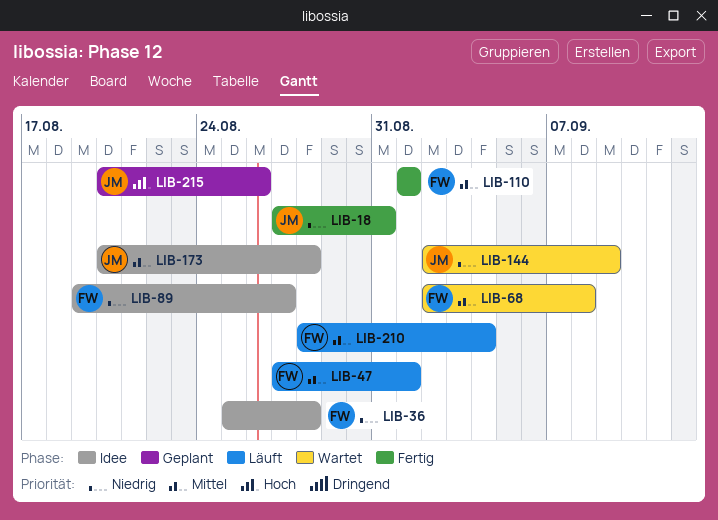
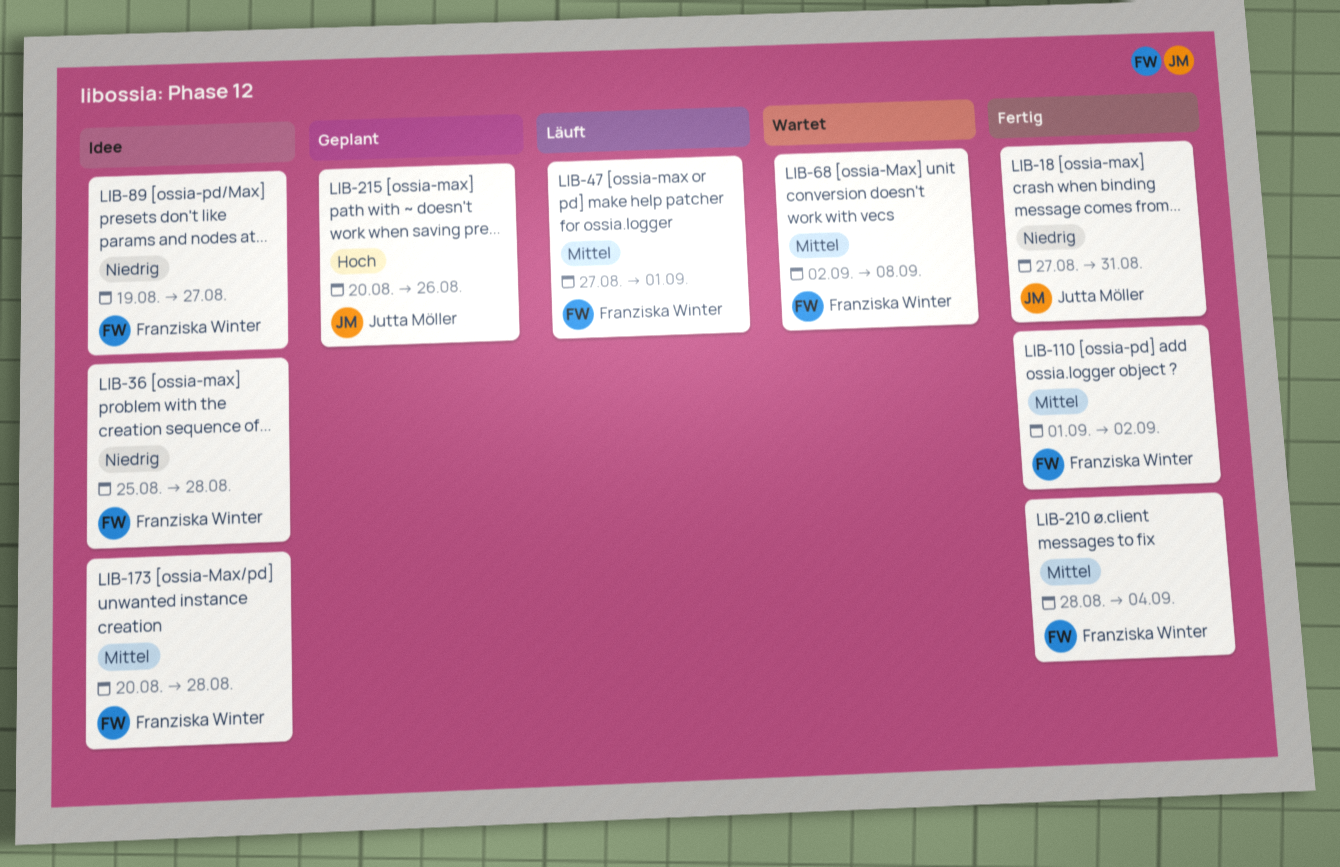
LIB-110, due: Sep 1 -> Sep 2
LIB-144: present -> none
LIB-173, owner: Jutta Möller -> Franziska Winter
LIB-210, status: Läuft -> Fertig

